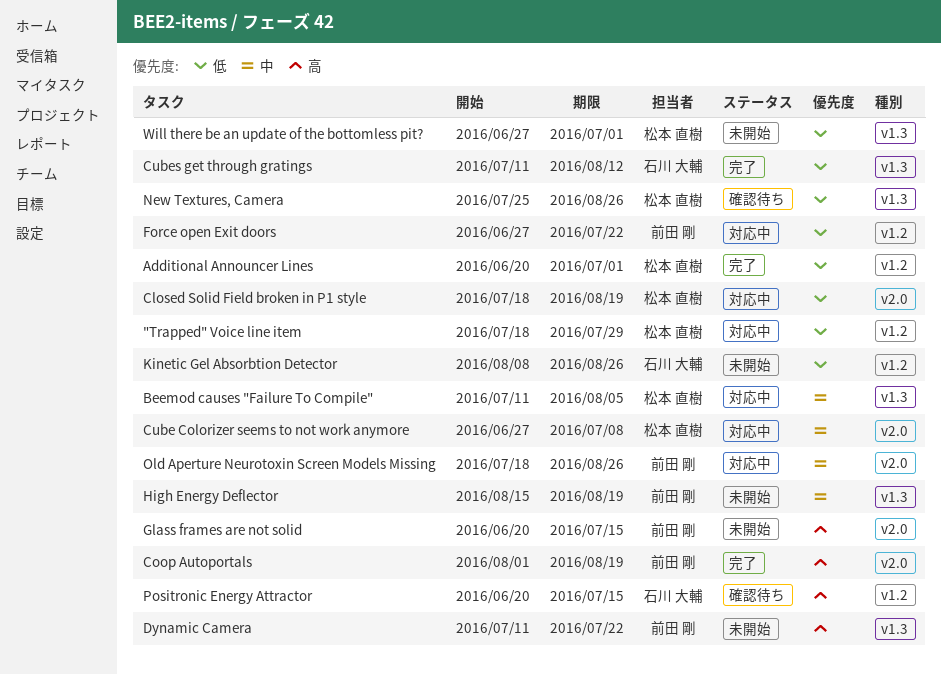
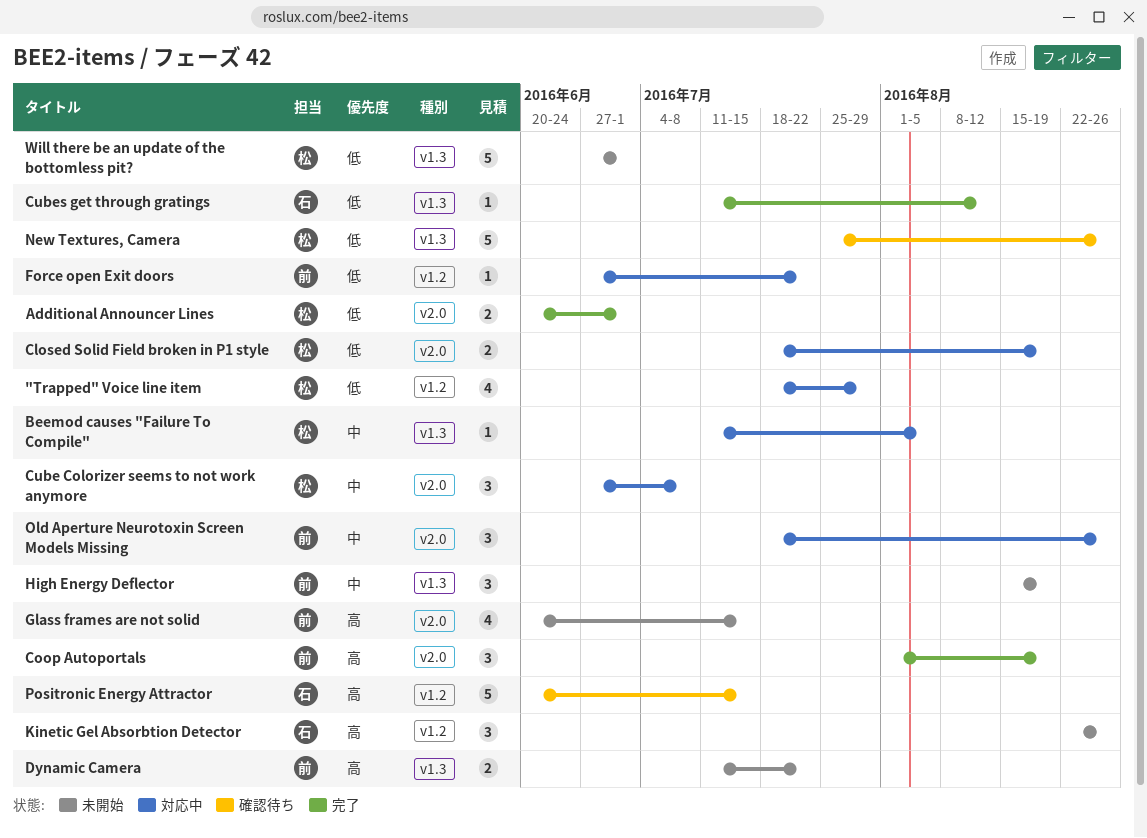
Additional Announcer Lines, label: v1.2 -> v2.0
Kinetic Gel Absorbtion Detector, priority: 低 -> 高
Kinetic Gel Absorbtion Detector, start: Aug 8 -> Aug 22

